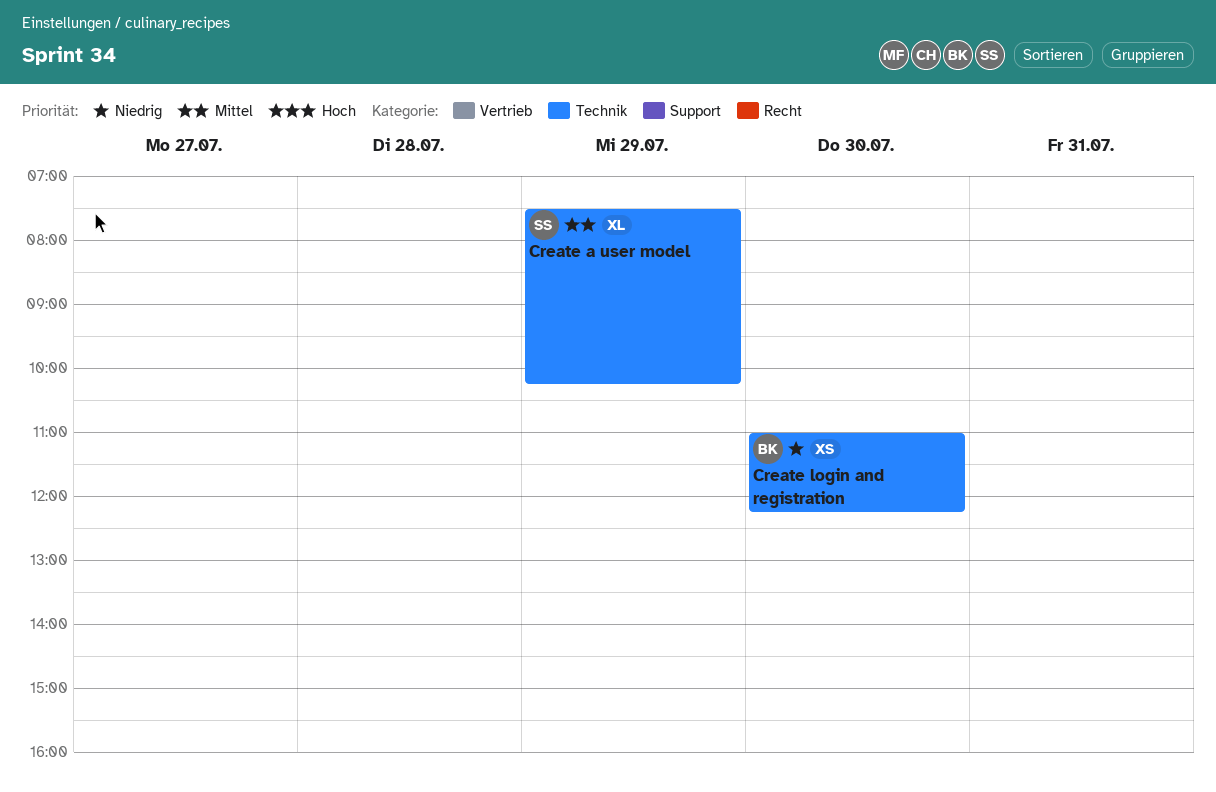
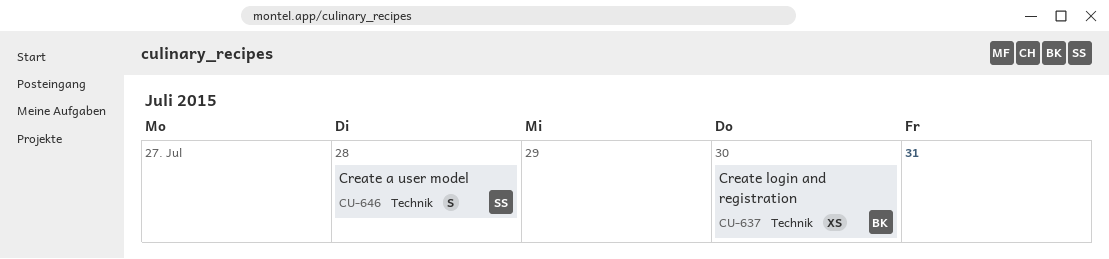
Create a user model, estimate: XL -> S
Create a user model, day: Jul 29 -> Jul 28

